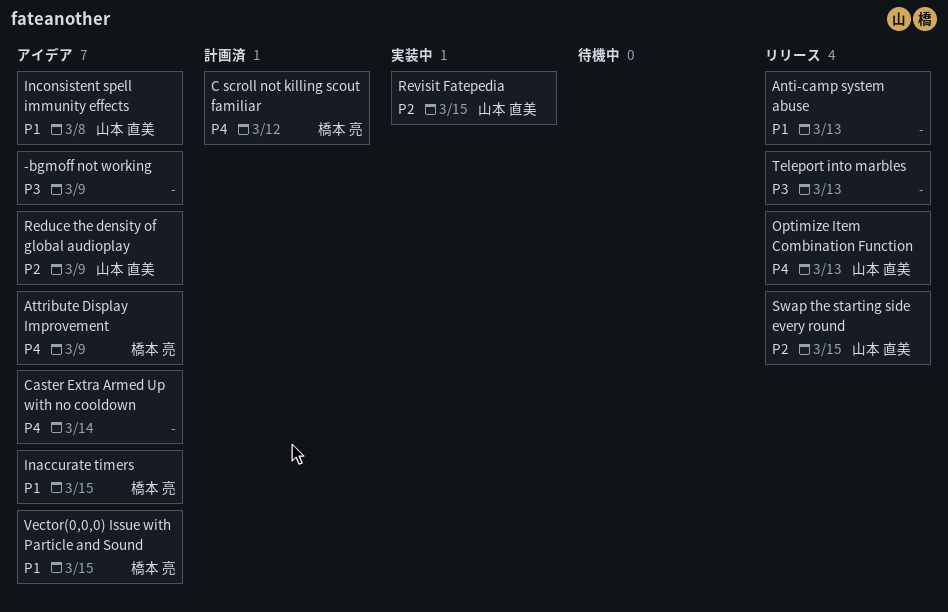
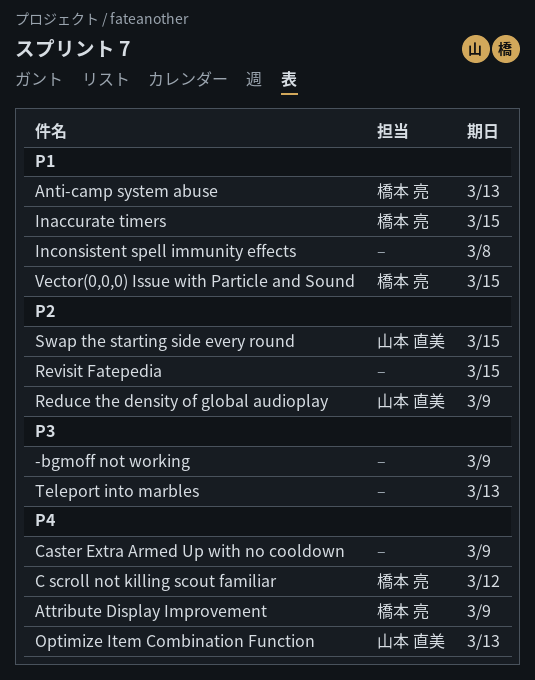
Anti-camp system abuse, owner: none -> 橋本 亮
Caster Extra Armed Up with no cooldown, due: Mar 14 -> Mar 9
Inconsistent spell immunity effects, owner: 山本 直美 -> none
Revisit Fatepedia, owner: 山本 直美 -> none

